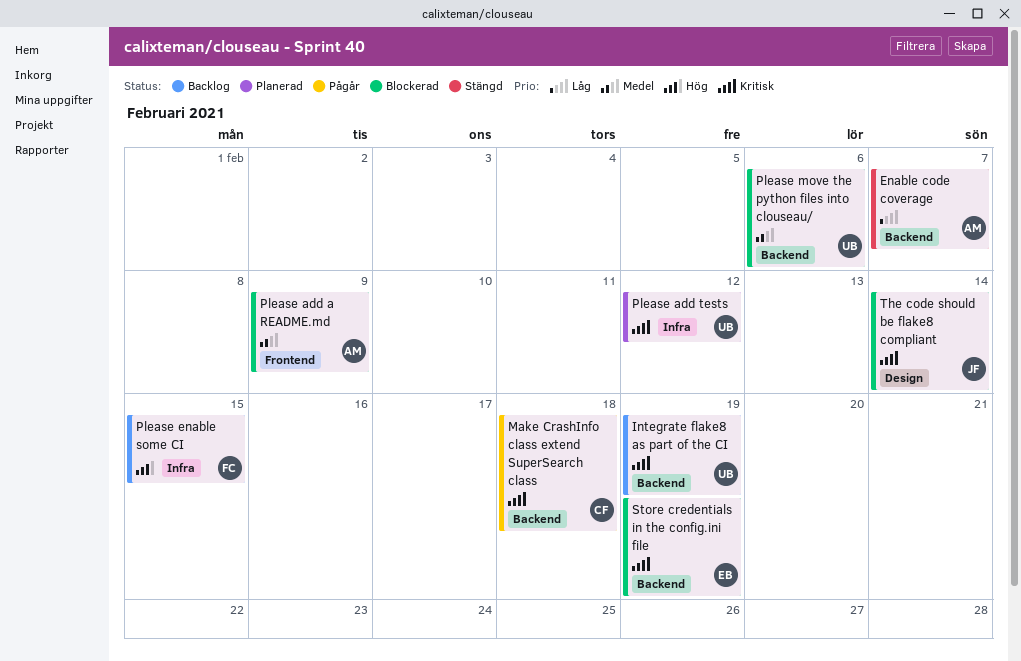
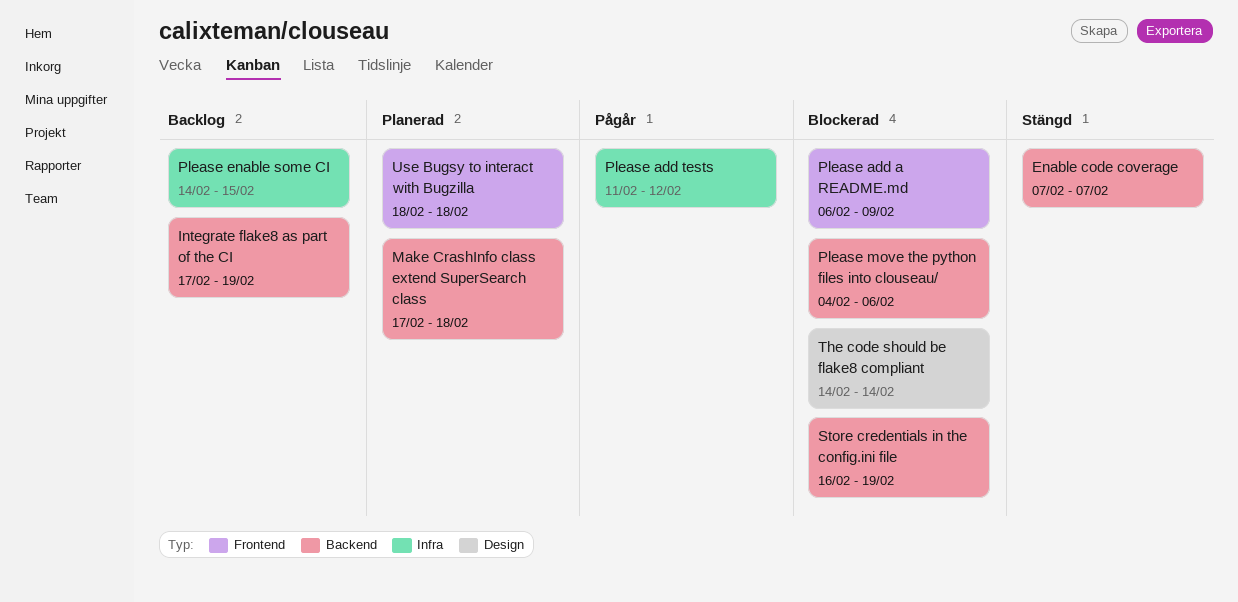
Make CrashInfo class extend SuperSearch class, status: Pågår -> Planerad
Please add tests, status: Planerad -> Pågår
Use Bugsy to interact with Bugzilla: none -> present

